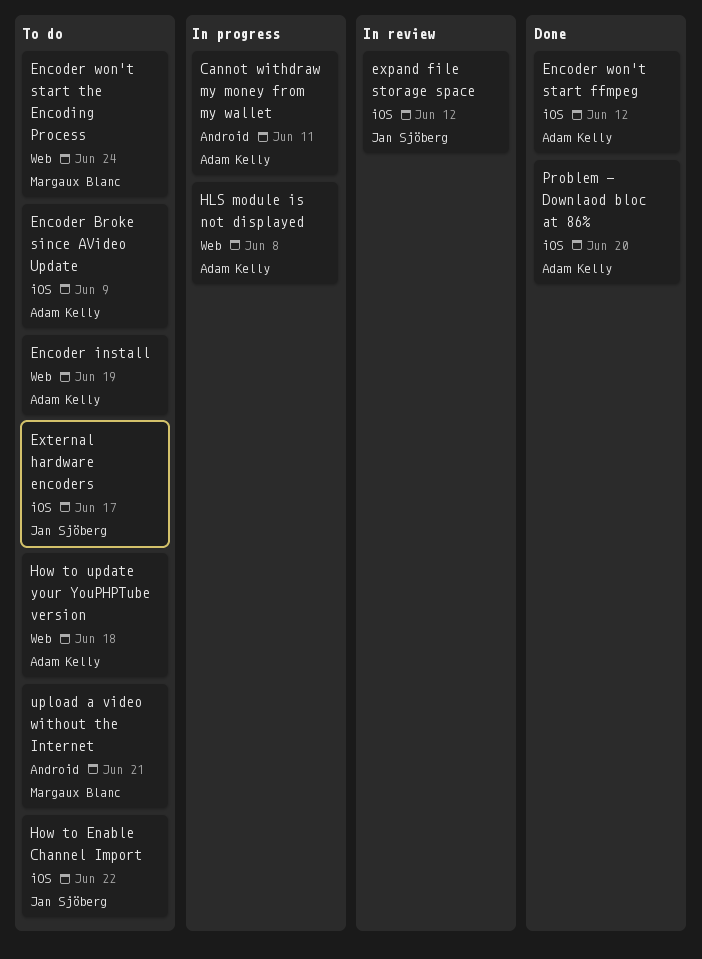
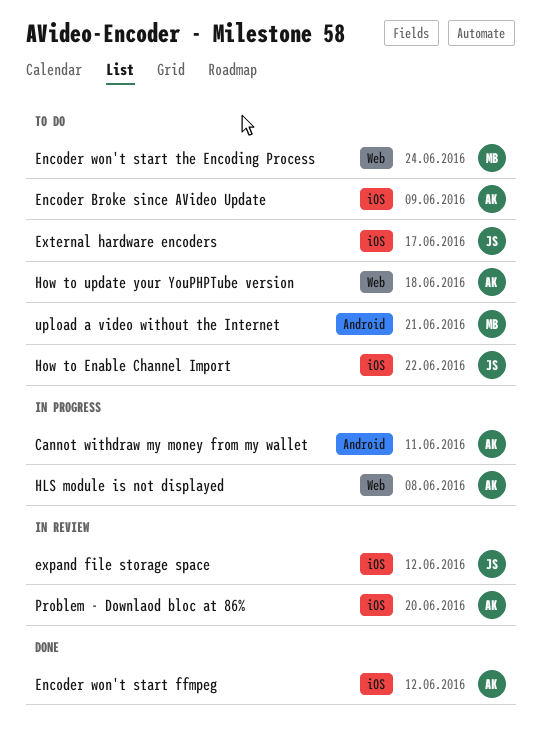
Encoder install: present -> none
Problem - Downlaod bloc at 86%, status: Done -> In review

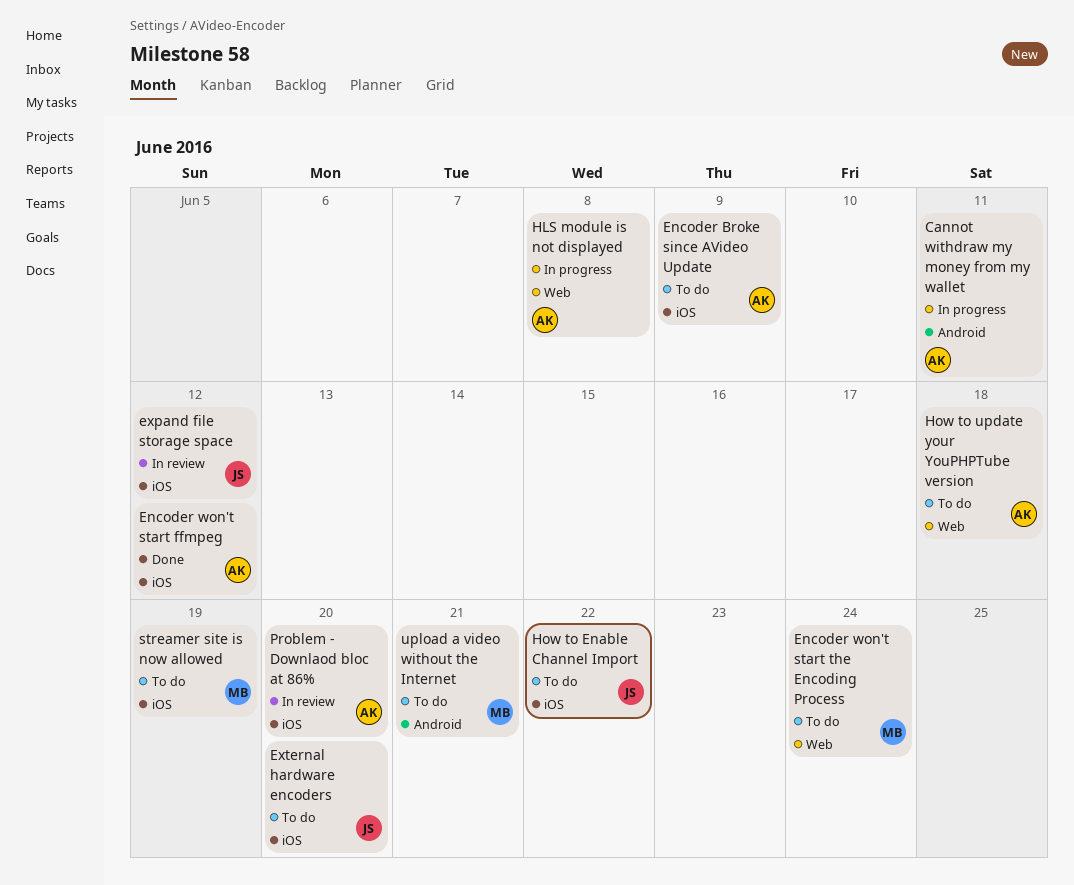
External hardware encoders, due: Jun 17 -> Jun 20
streamer site is now allowed: none -> present

